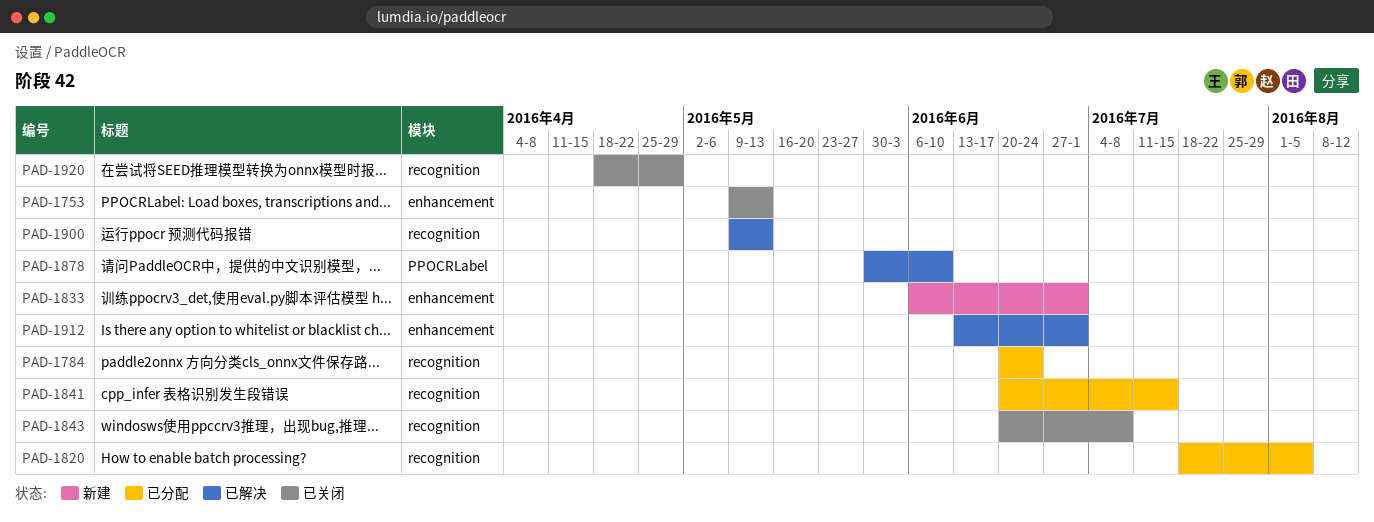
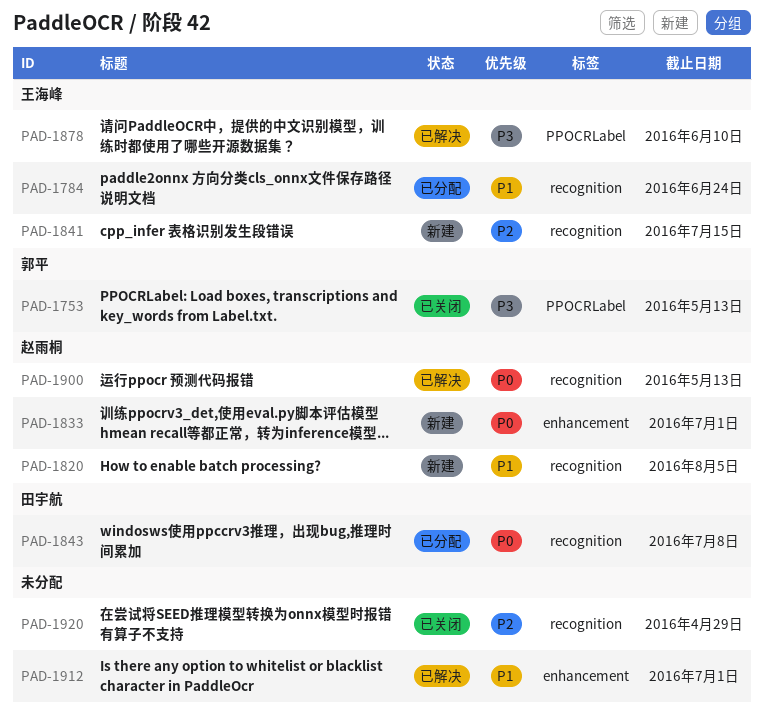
PAD-1753, label: enhancement -> PPOCRLabel
PAD-1820, status: 已分配 -> 新建
PAD-1841, status: 已分配 -> 新建
PAD-1843, status: 已关闭 -> 已分配

